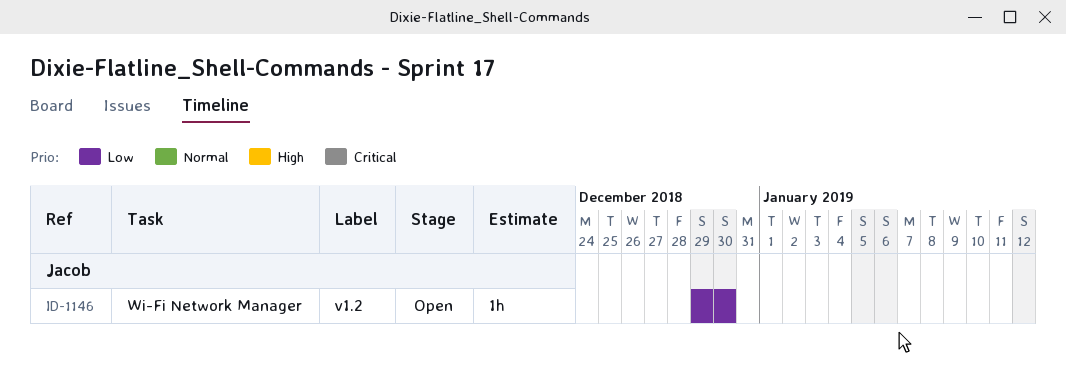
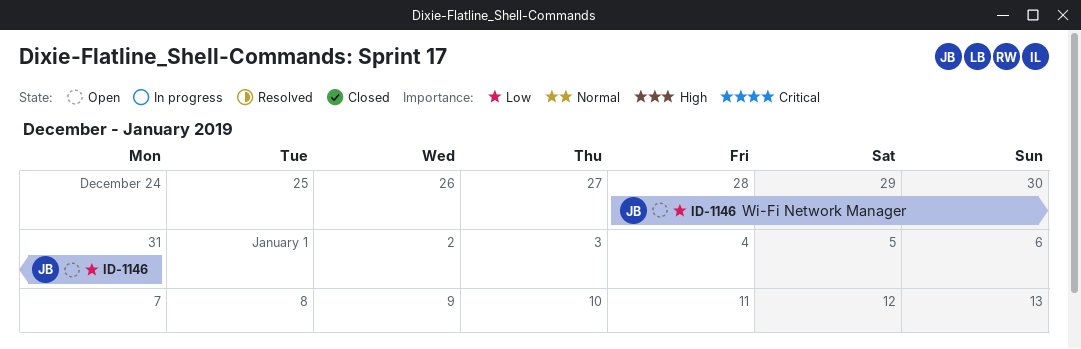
ID-1146, start: Dec 29 -> Dec 28
ID-1146, due: Dec 30 -> Dec 31

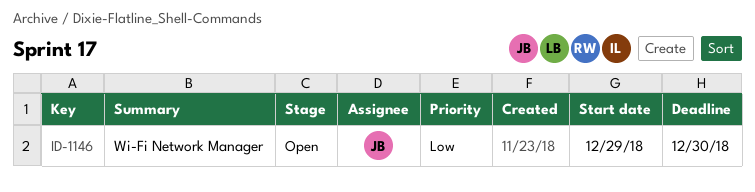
ID-1146, start: Dec 28 -> Dec 29
ID-1146, due: Dec 31 -> Dec 30

